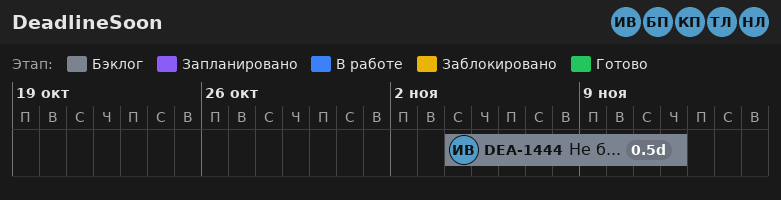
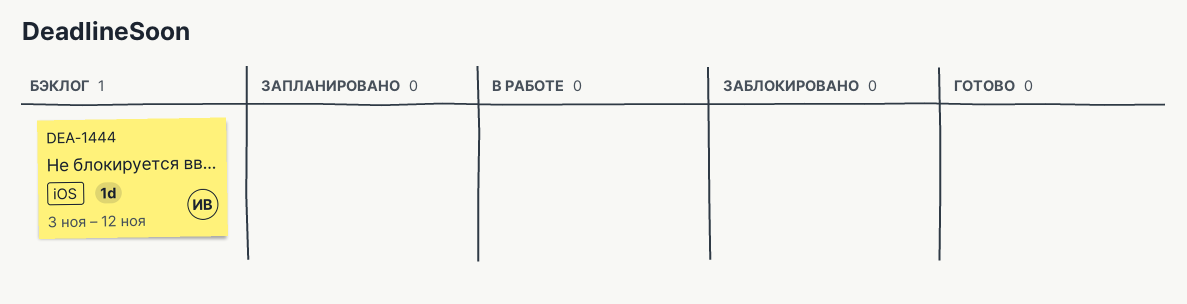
DEA-1444, estimate: 0.5d -> 1d
DEA-1444, start: Nov 4 -> Nov 3

